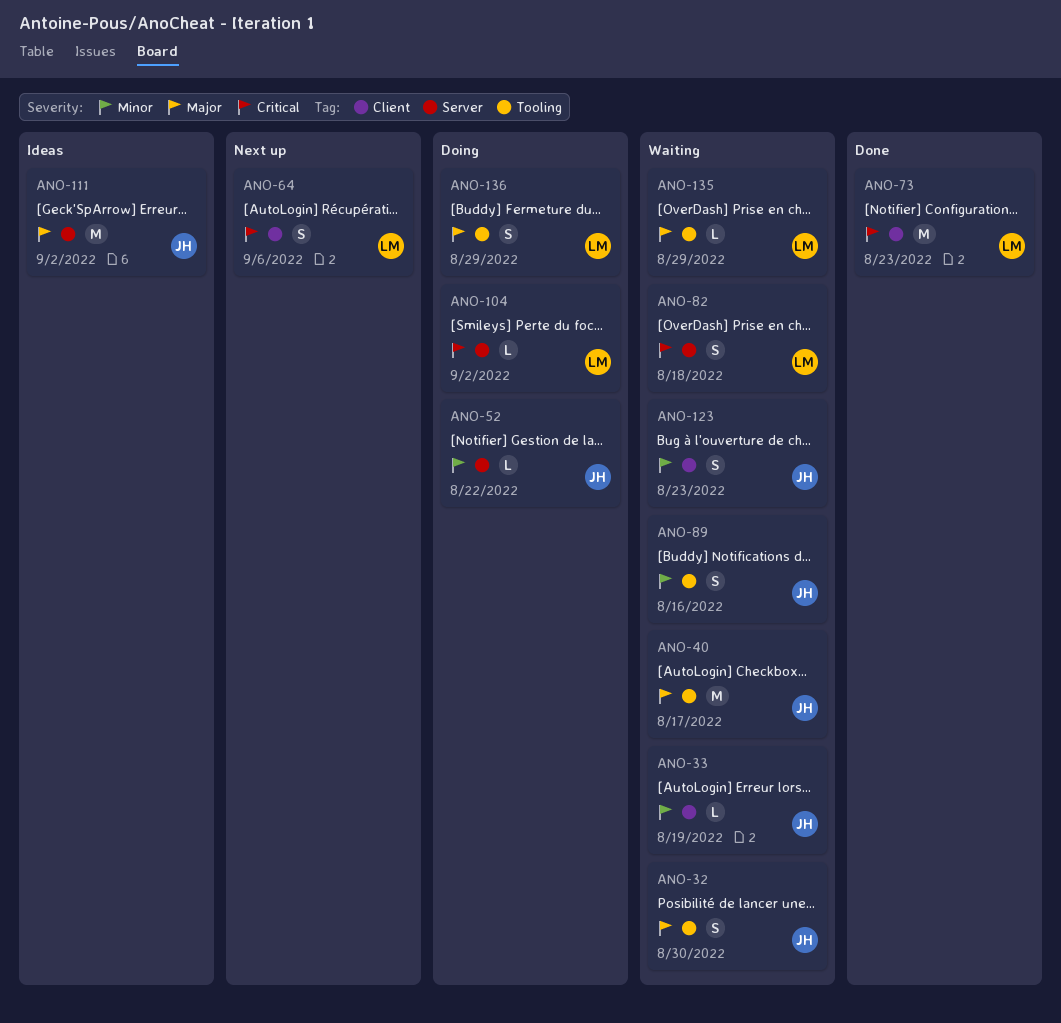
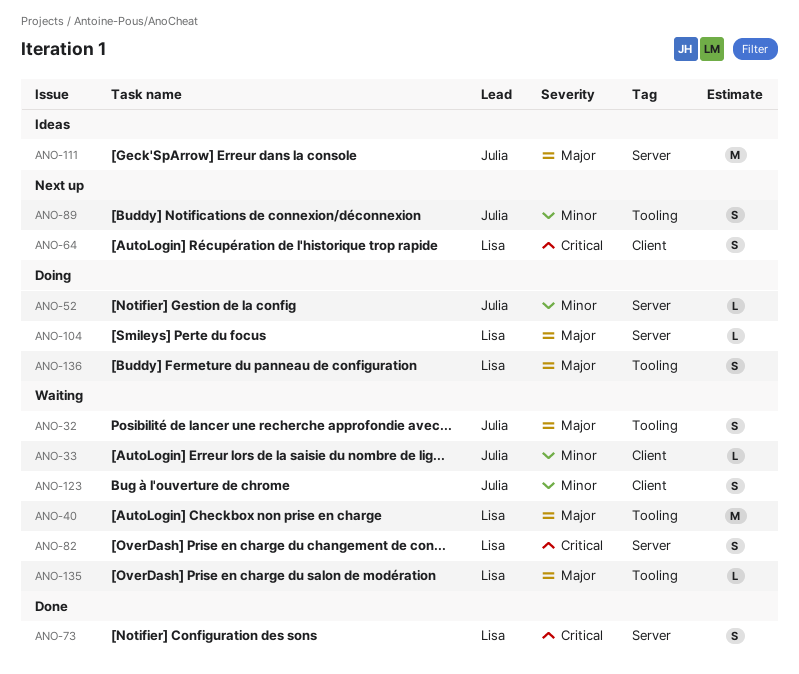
ANO-40, owner: Julia -> Lisa
ANO-73, label: Client -> Server
ANO-73, estimate: M -> S
ANO-89, status: Waiting -> Next up
ANO-104, priority: Critical -> Major

